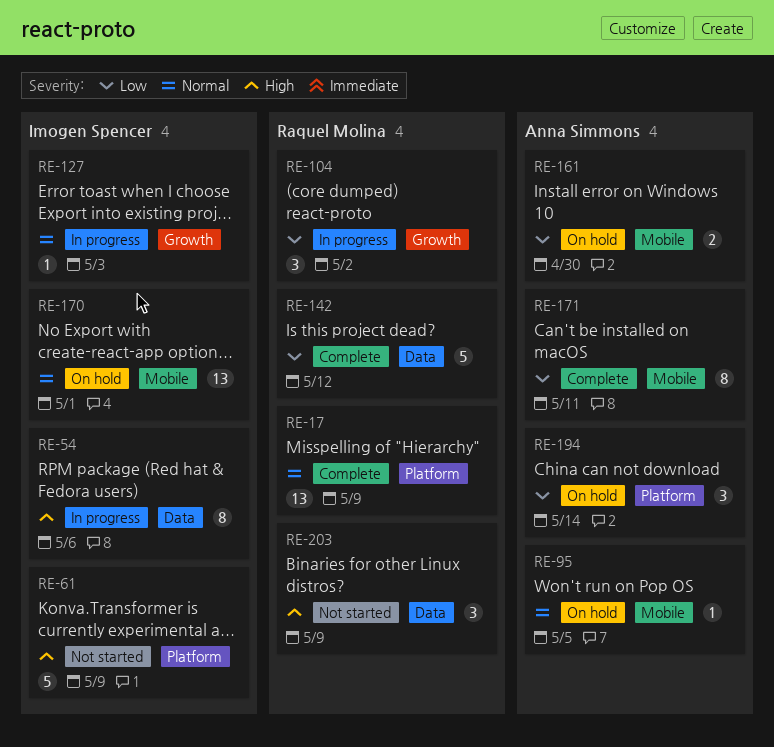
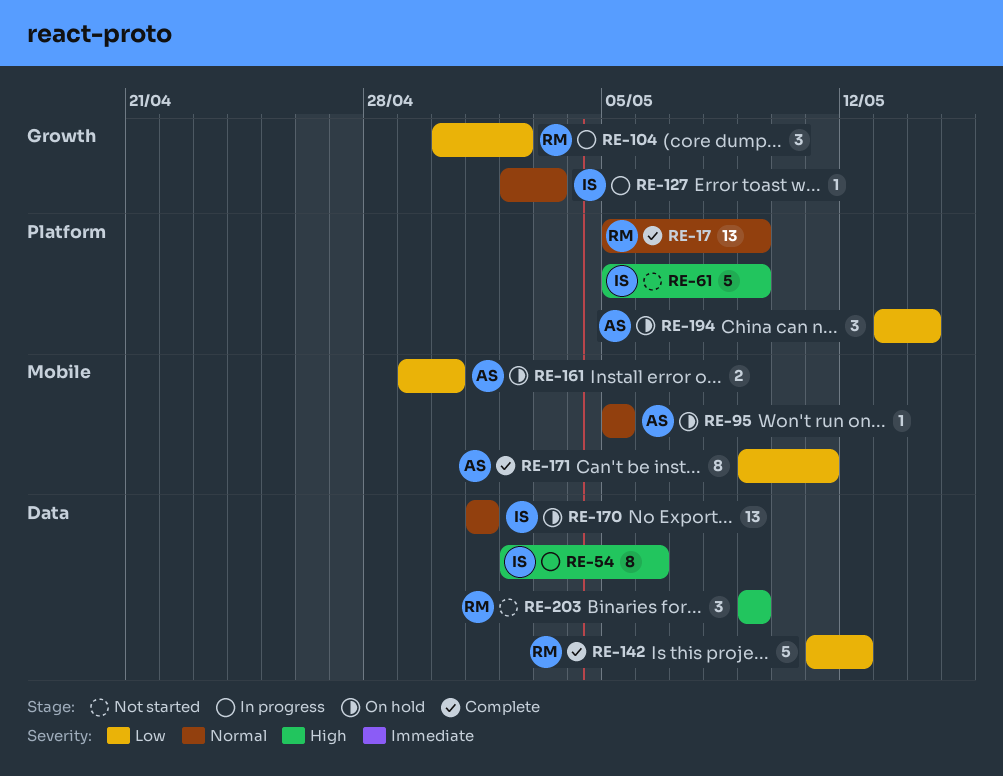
RE-170, label: Mobile -> Data

